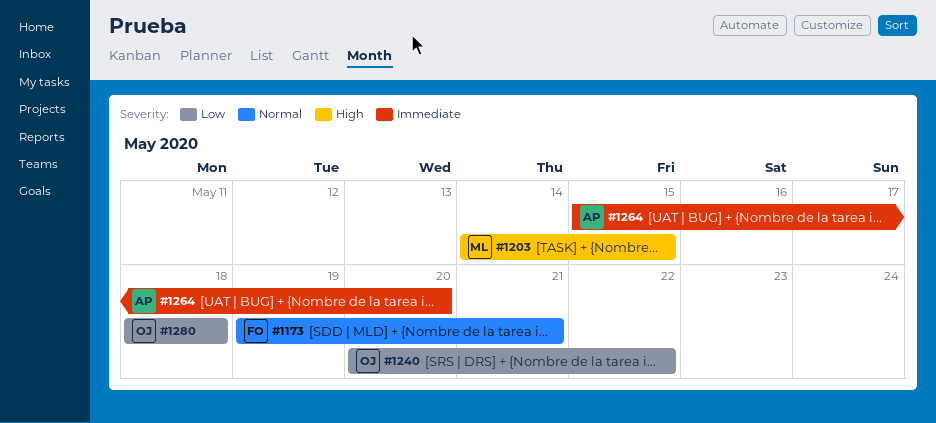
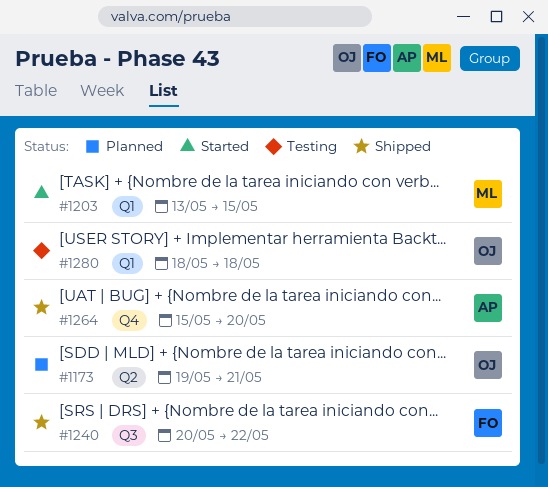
#1173, owner: FO -> OJ
#1203, start: May 14 -> May 13
#1240, owner: OJ -> FO

